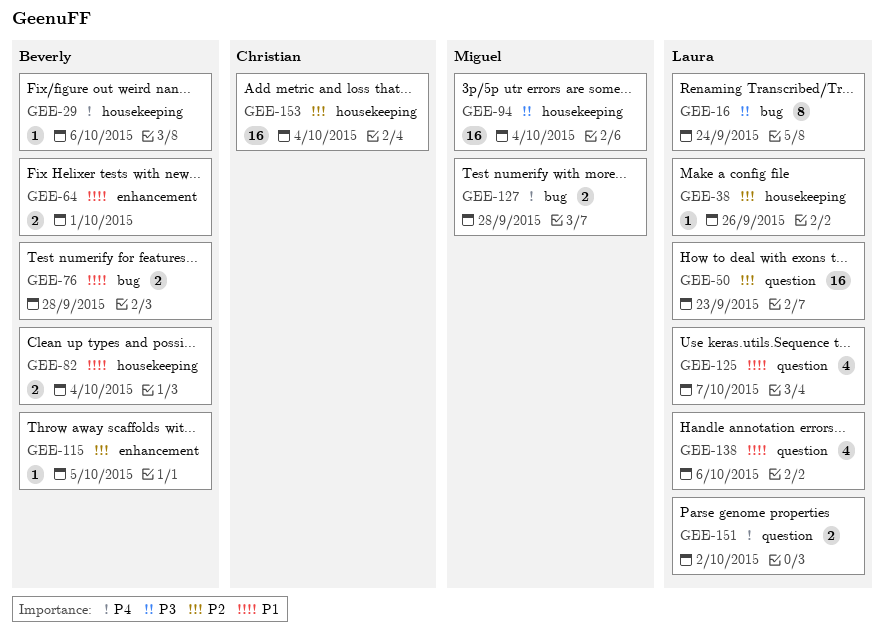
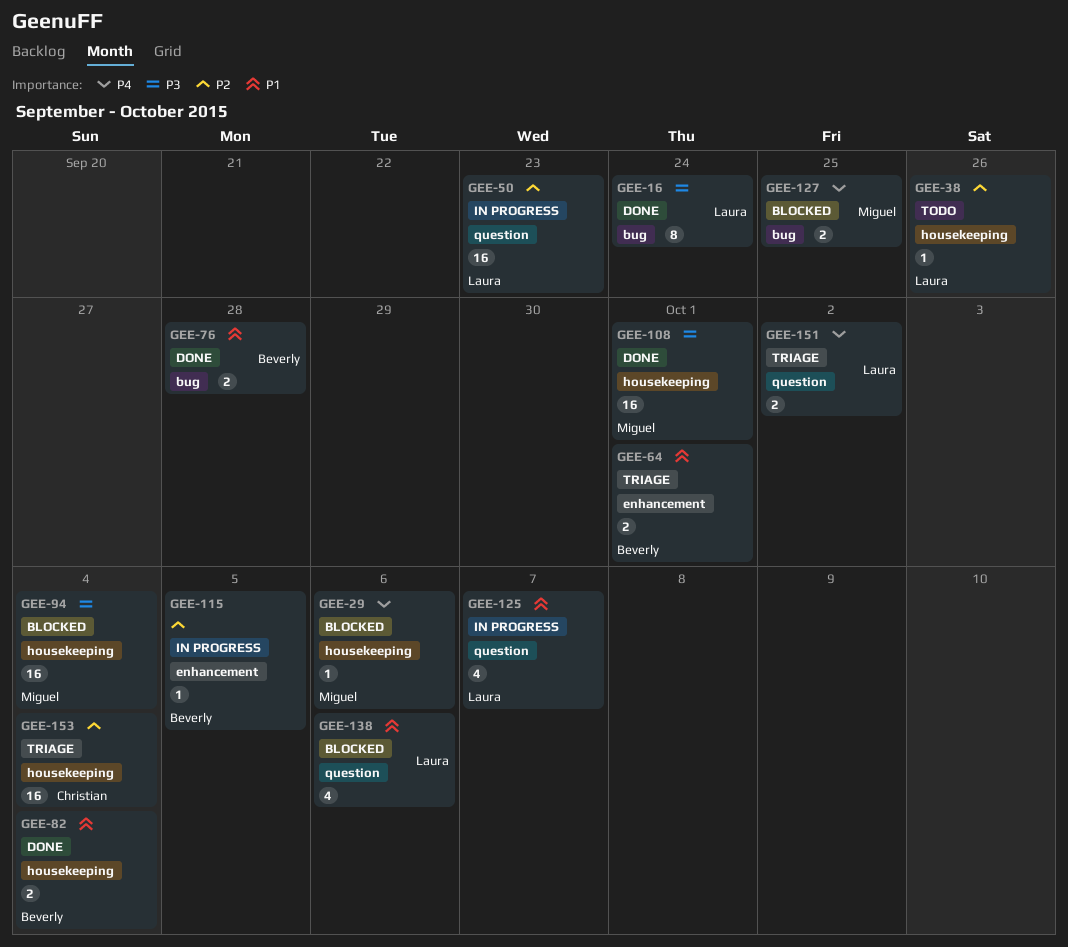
GEE-29, owner: Beverly -> Miguel
GEE-108: none -> present
GEE-127, due: Sep 28 -> Sep 25

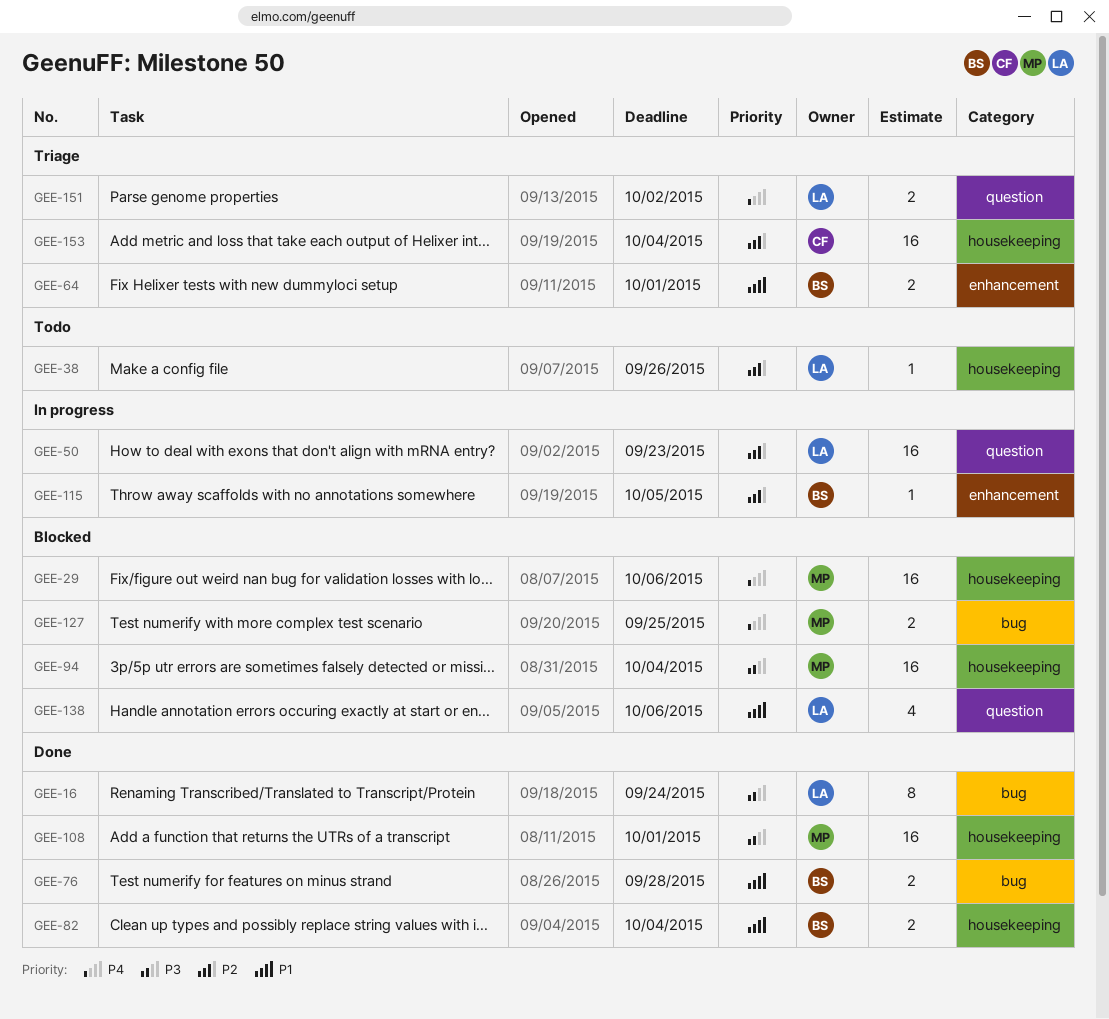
GEE-29, estimate: 1 -> 16
GEE-125: present -> none

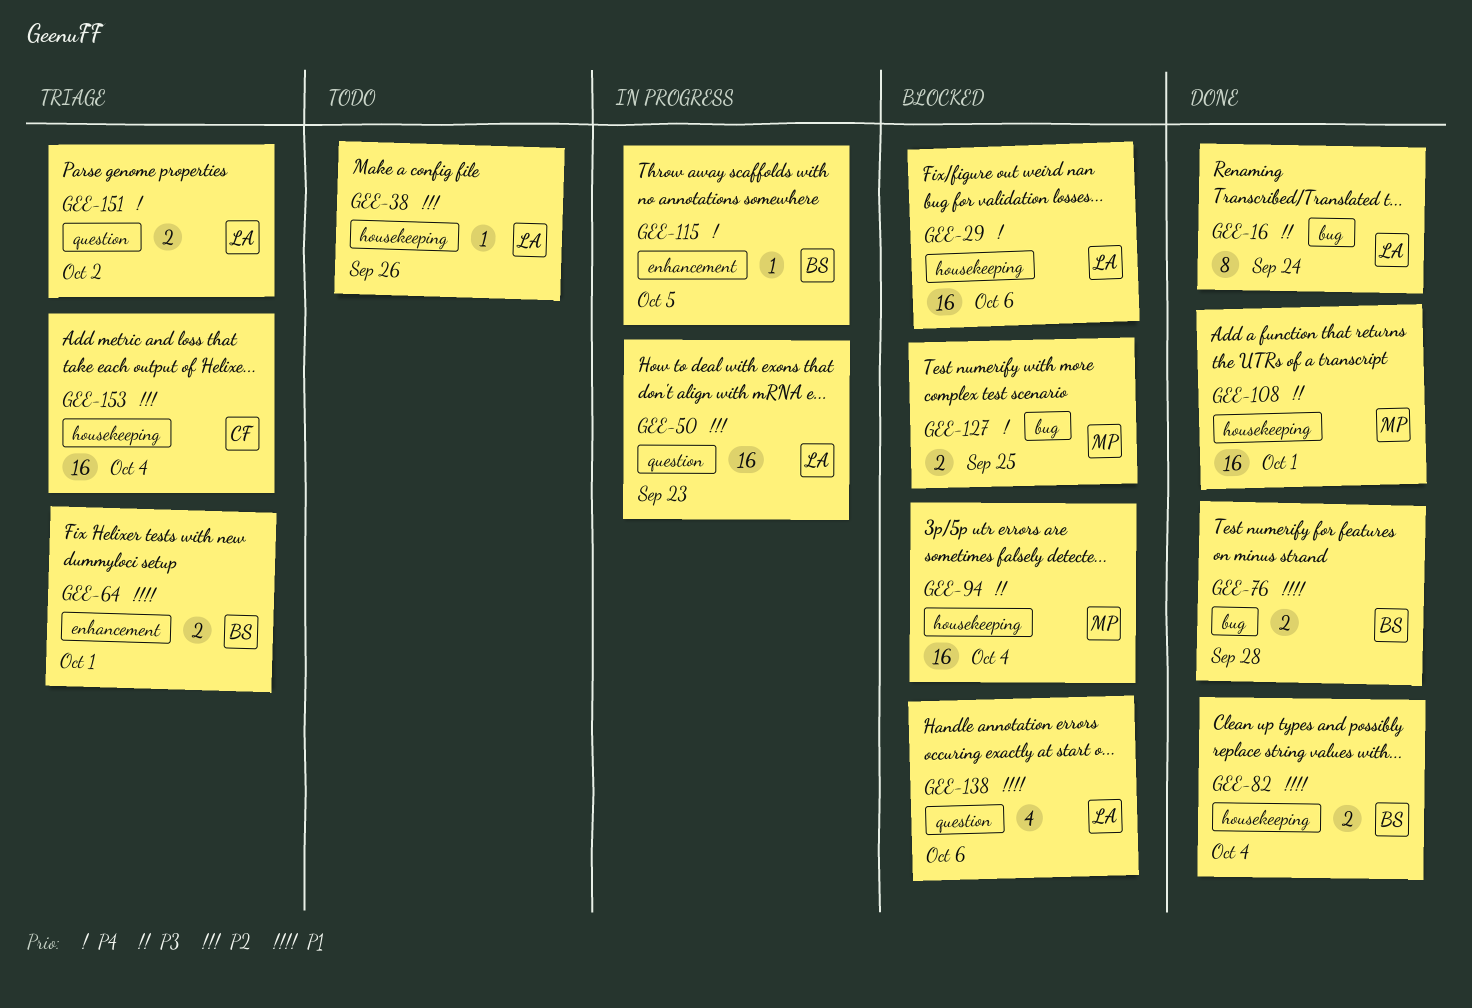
GEE-29, owner: MP -> LA
GEE-115, priority: P2 -> P4

